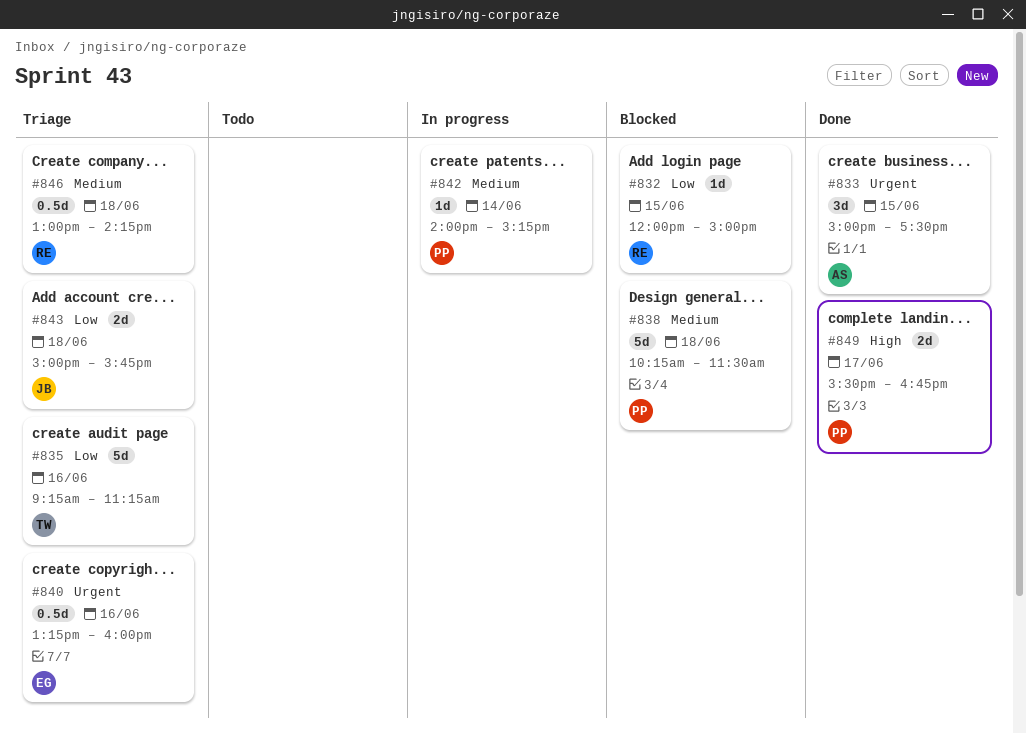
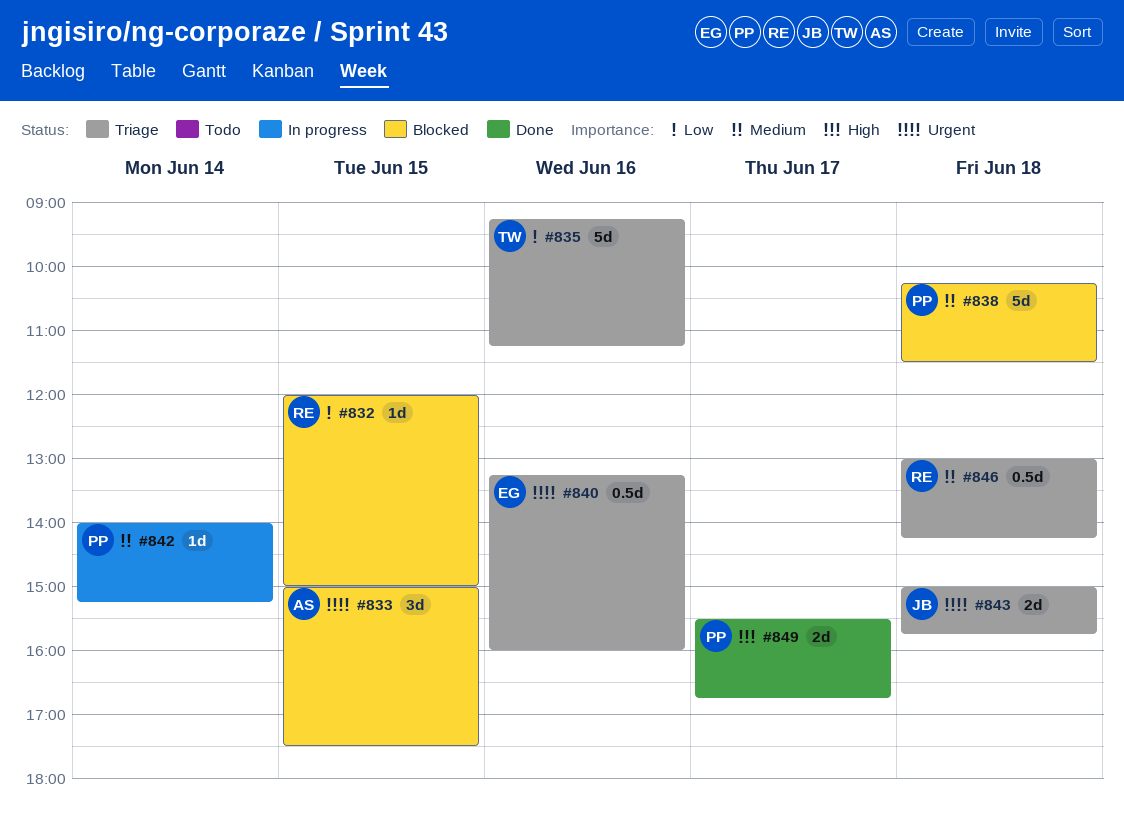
#833, status: Done -> Blocked
#843, priority: Low -> Urgent

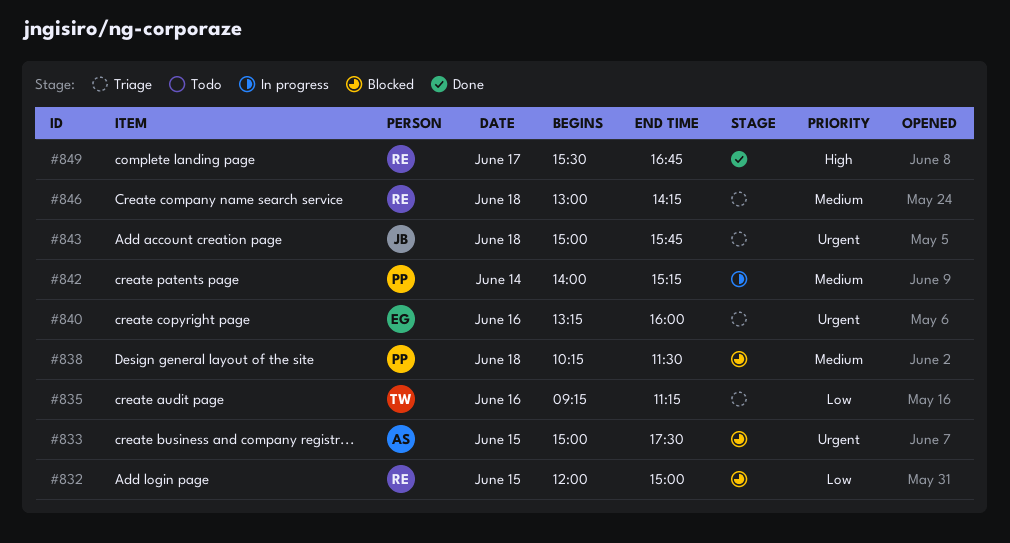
#849, owner: PP -> RE

